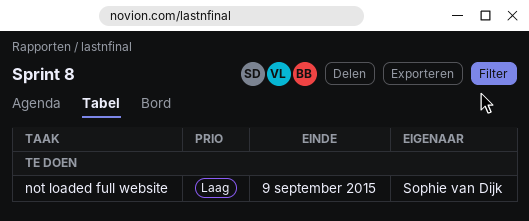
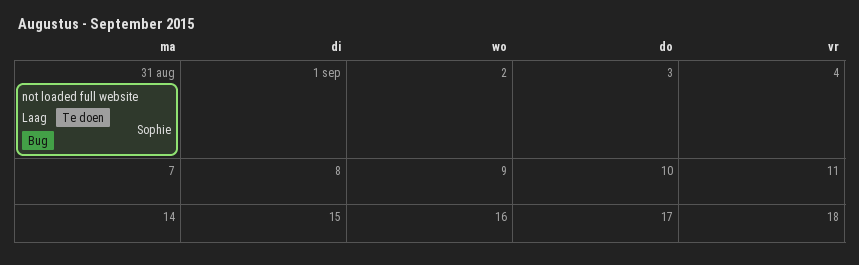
not loaded full website, due: Sep 9 -> Aug 31

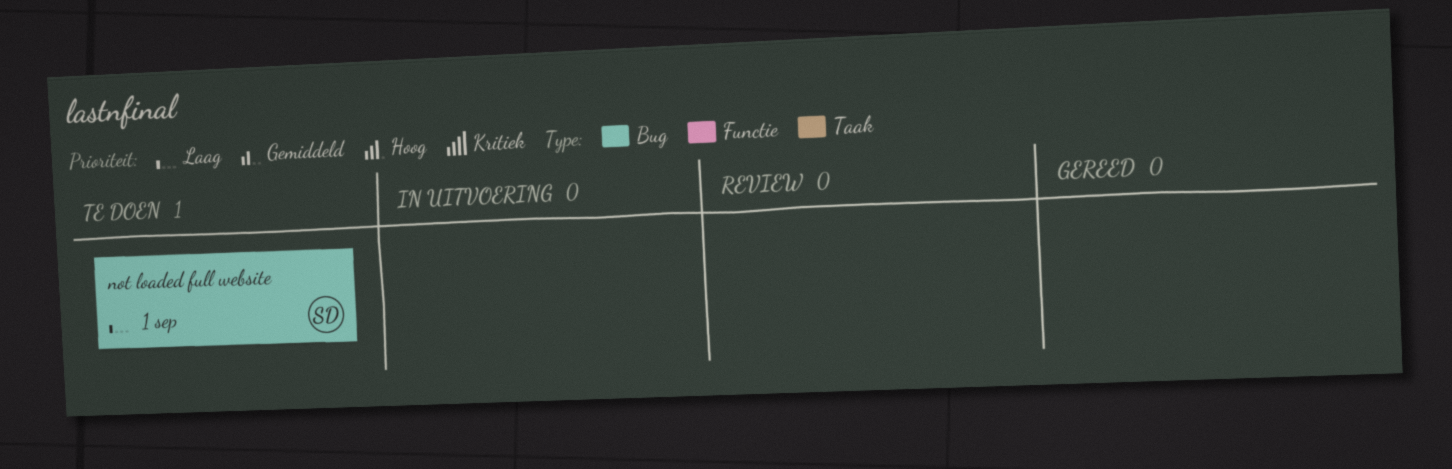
not loaded full website, due: Aug 31 -> Sep 1

